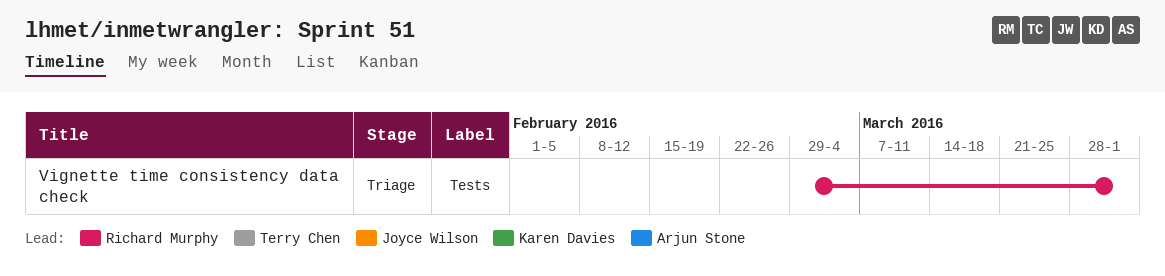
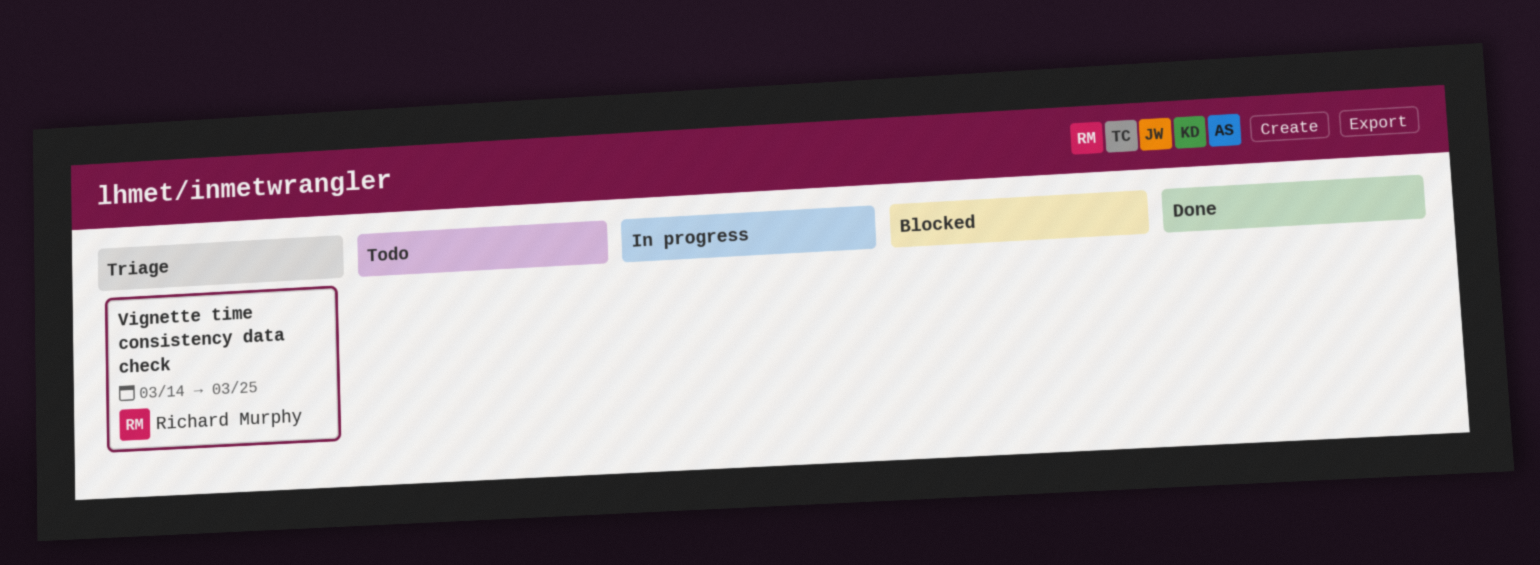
Vignette time consistency data check, start: Feb 29 -> Mar 14
Vignette time consistency data check, due: Apr 1 -> Mar 25

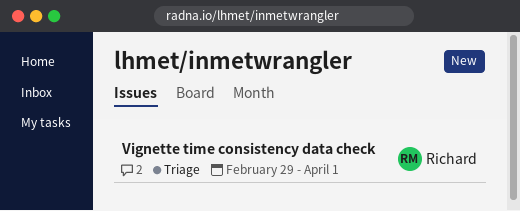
Vignette time consistency data check, start: Mar 14 -> Feb 29
Vignette time consistency data check, due: Mar 25 -> Apr 1

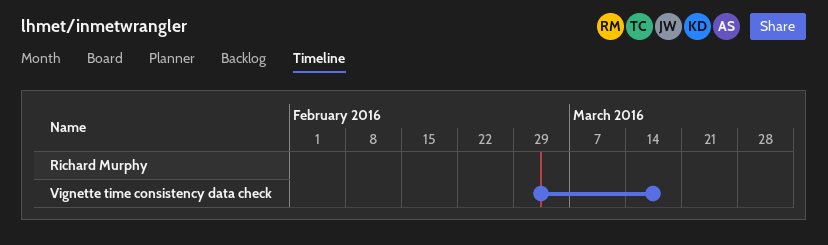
Vignette time consistency data check, due: Apr 1 -> Mar 18

